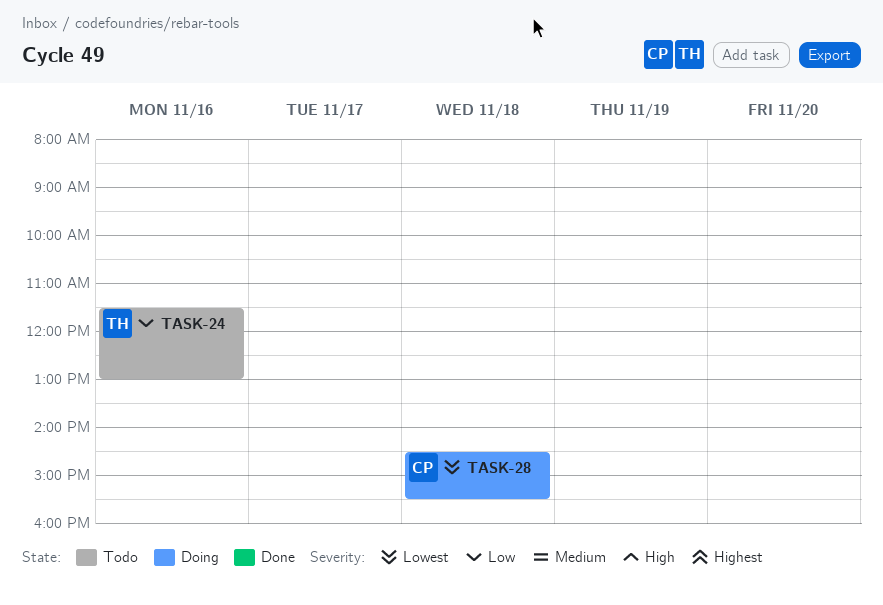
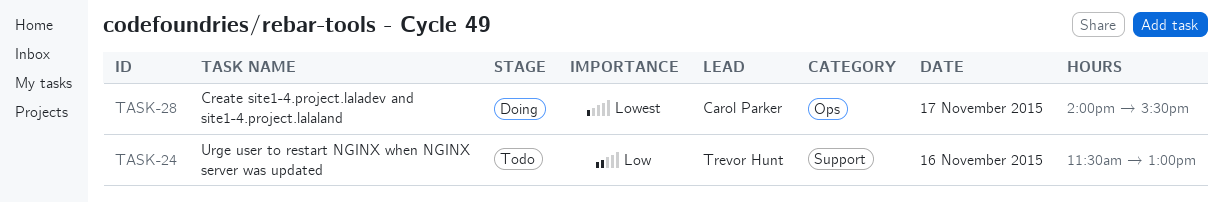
TASK-28, day: Nov 18 -> Nov 17
TASK-28, begins: 14:30 -> 14:00

